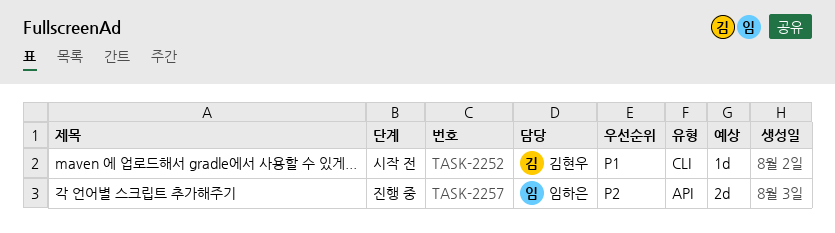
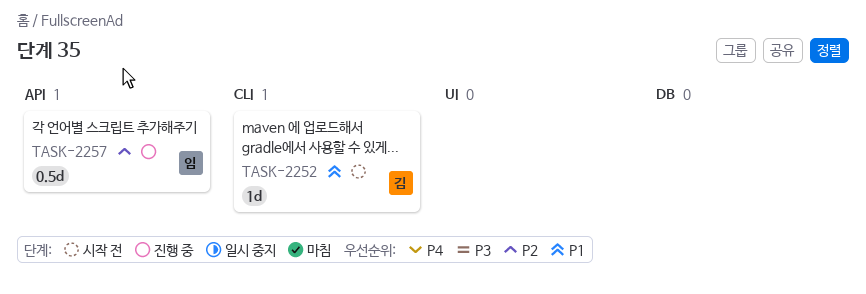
TASK-2257, estimate: 2d -> 0.5d

